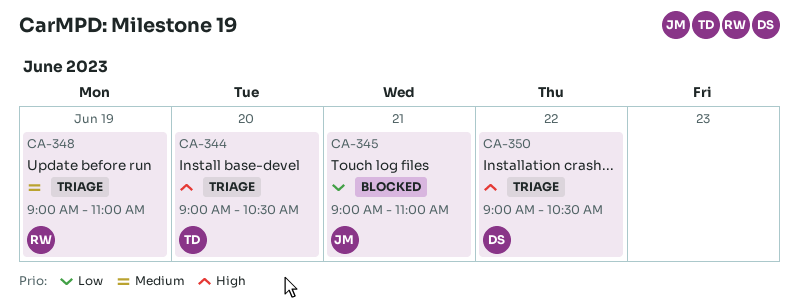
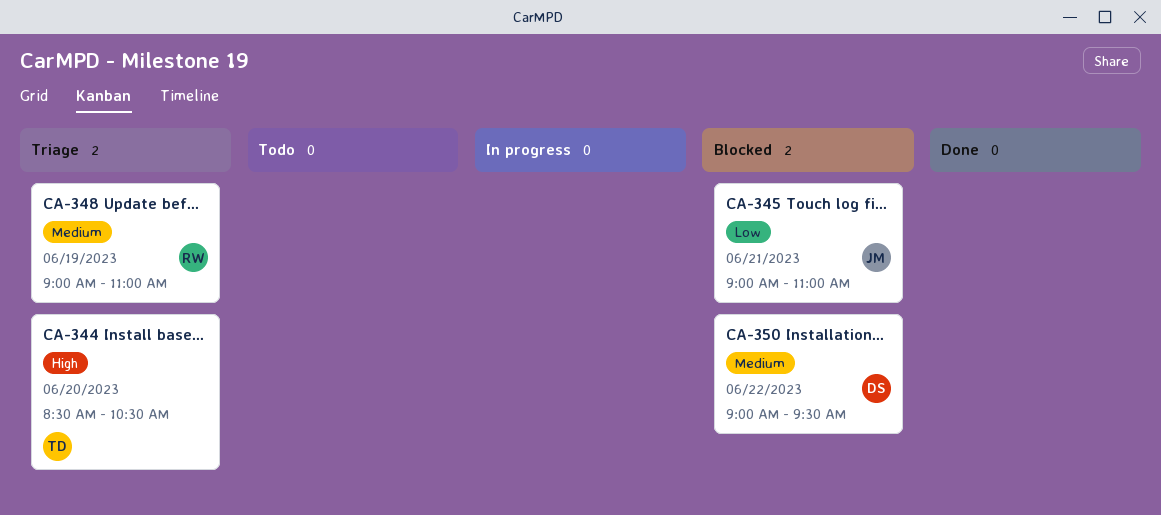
CA-344, begins: 09:00 -> 08:30
CA-350, status: Triage -> Blocked
CA-350, priority: High -> Medium
CA-350, ends: 10:30 -> 09:30

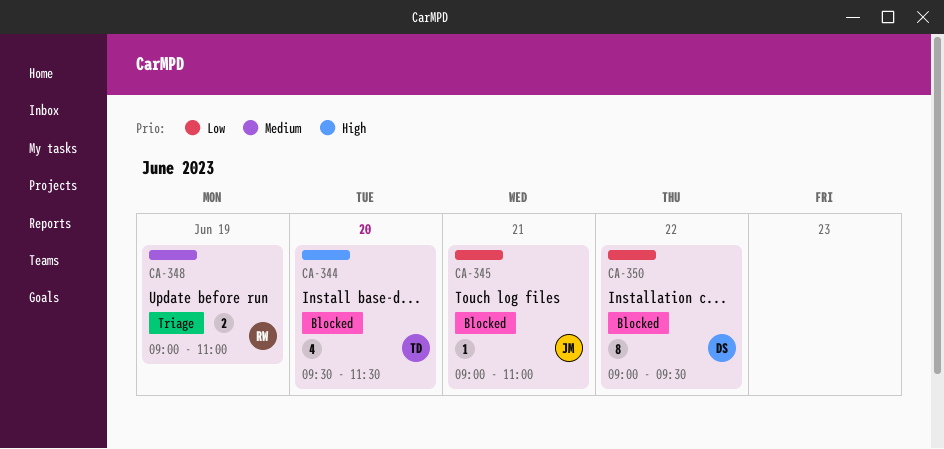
CA-344, status: Triage -> Blocked
CA-344, begins: 08:30 -> 09:30
CA-344, ends: 10:30 -> 11:30
CA-350, priority: Medium -> Low

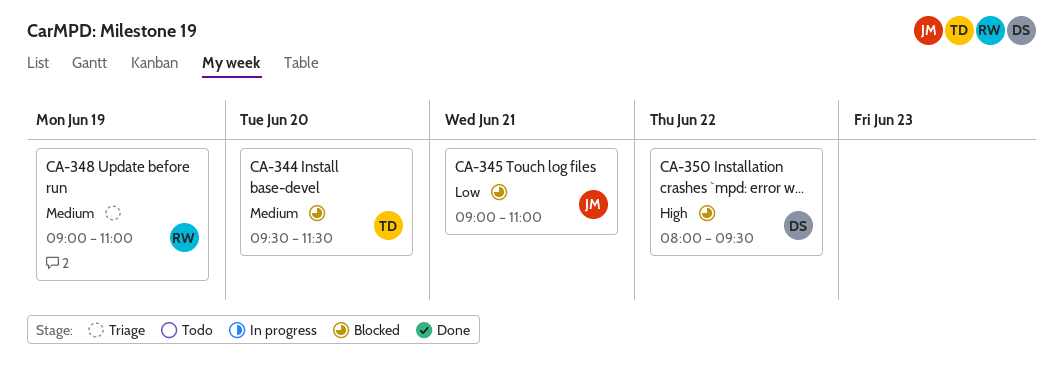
CA-344, priority: High -> Medium
CA-350, priority: Low -> High
CA-350, begins: 09:00 -> 08:00

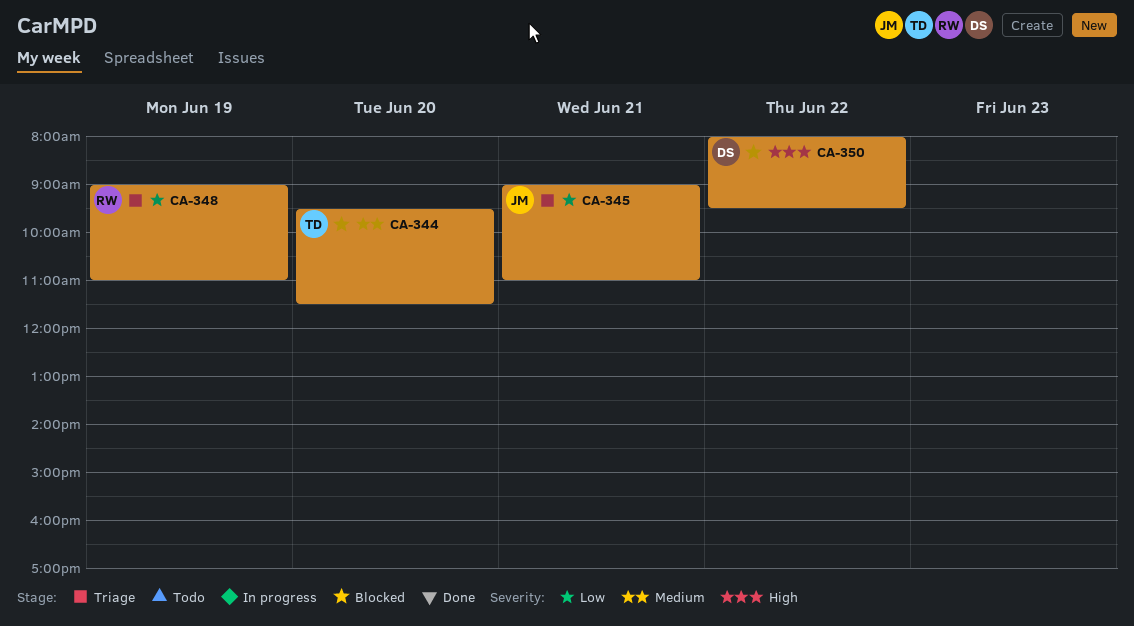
CA-345, status: Blocked -> Triage
CA-348, priority: Medium -> Low

